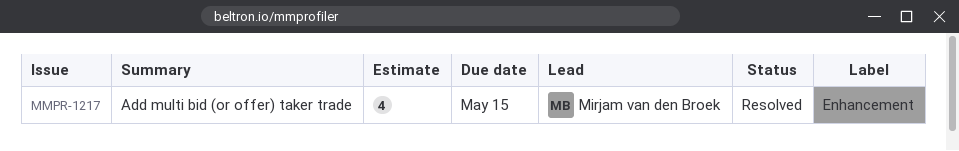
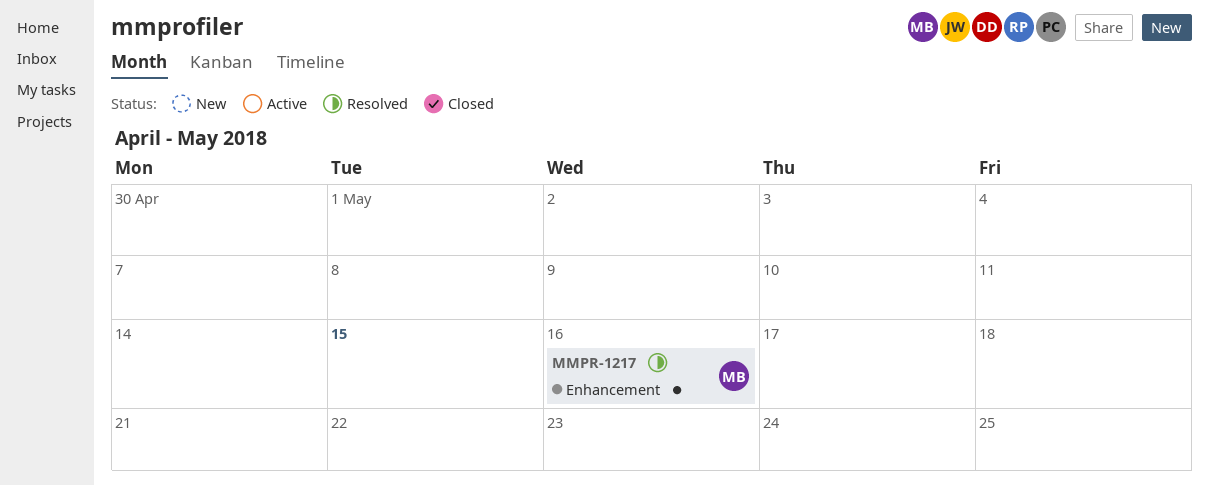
MMPR-1217, estimate: 4 -> 1
MMPR-1217, due: May 15 -> May 16

